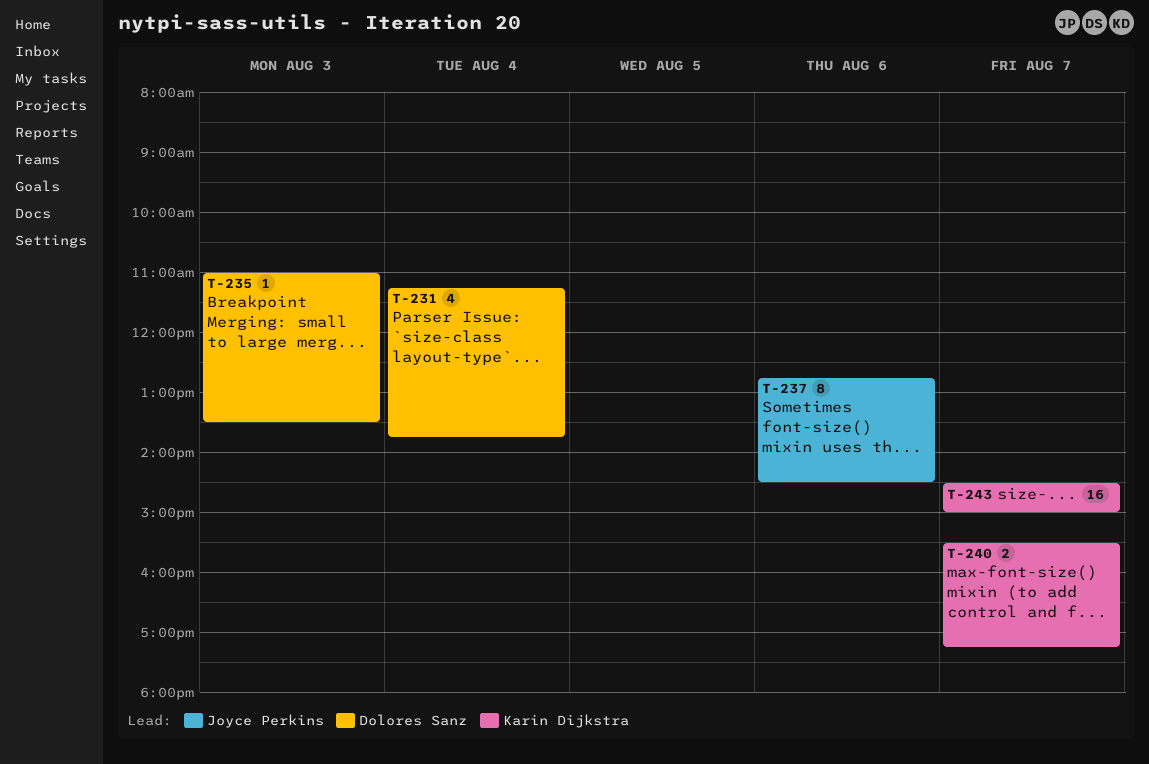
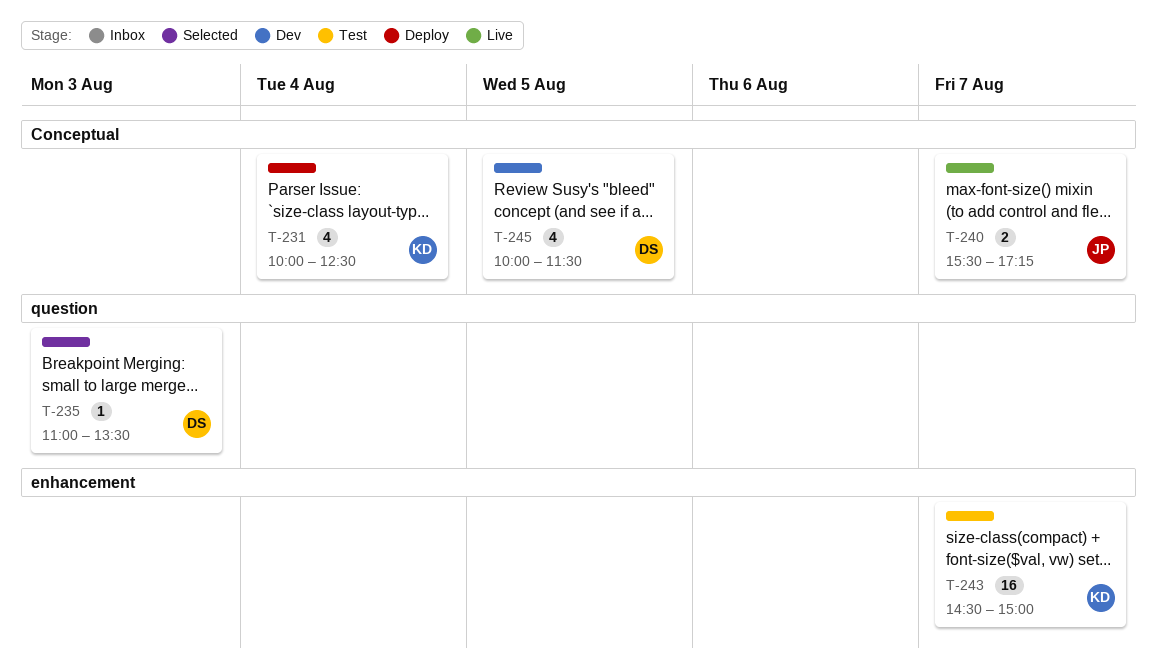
T-231, owner: Dolores Sanz -> Karin Dijkstra
T-231, begins: 11:15 -> 10:00
T-231, ends: 13:45 -> 12:30
T-237: present -> none
T-240, owner: Karin Dijkstra -> Joyce Perkins
T-245: none -> present

